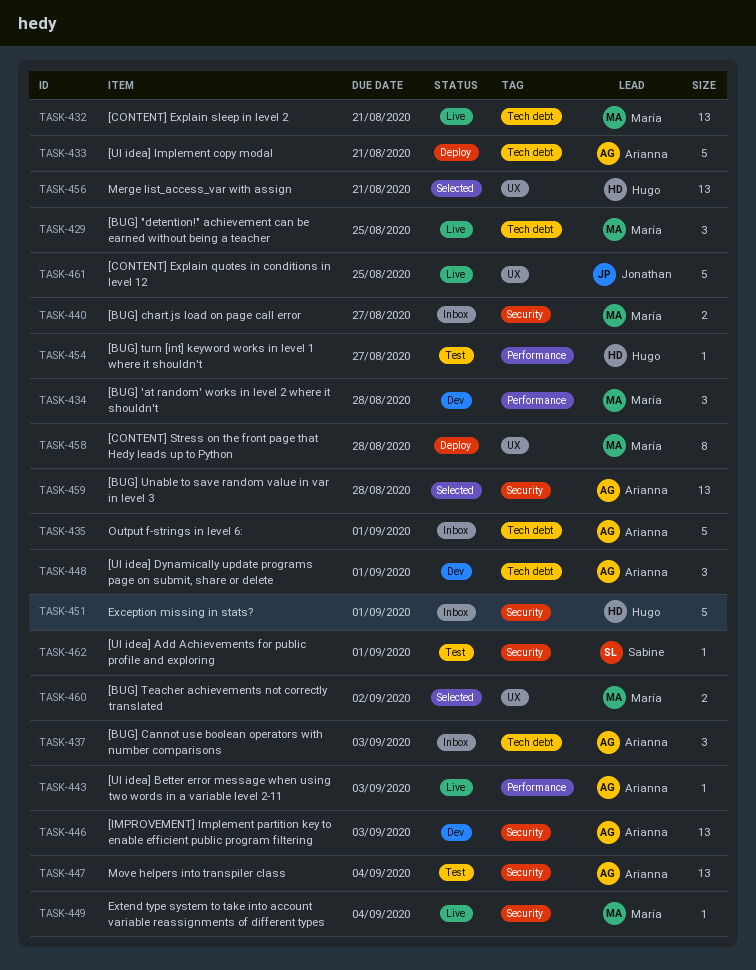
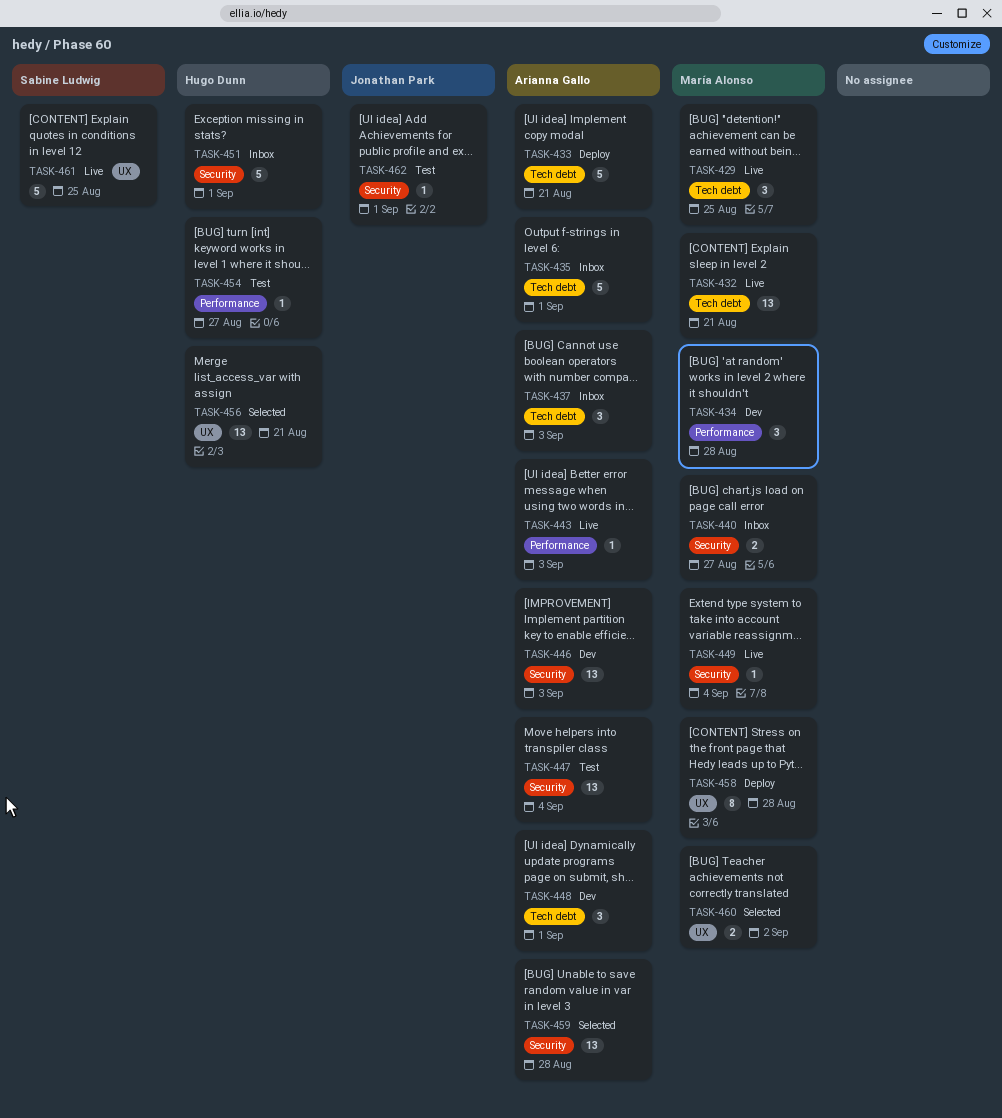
TASK-461, owner: Jonathan Park -> Sabine Ludwig
TASK-462, owner: Sabine Ludwig -> Jonathan Park

